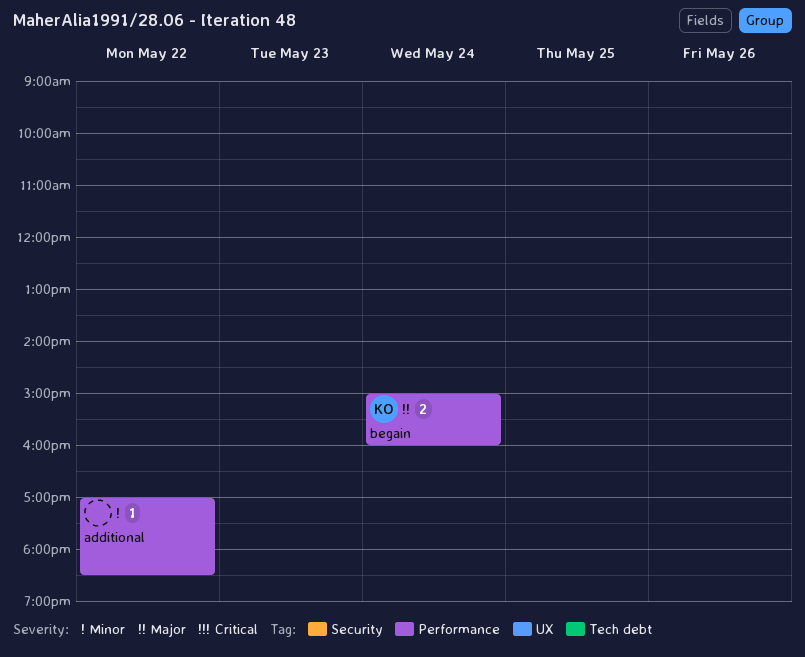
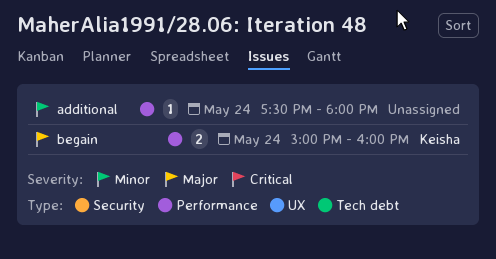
additional, day: May 22 -> May 24
additional, begins: 17:00 -> 17:30
additional, ends: 18:30 -> 18:00

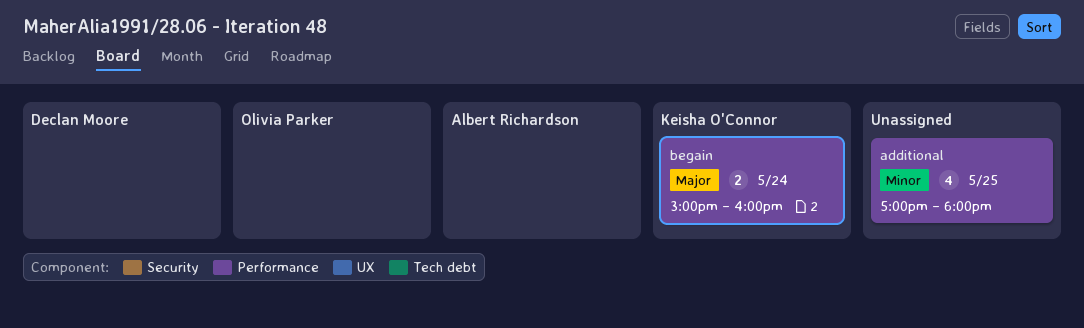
additional, estimate: 1 -> 4
additional, day: May 24 -> May 25
additional, begins: 17:30 -> 17:00

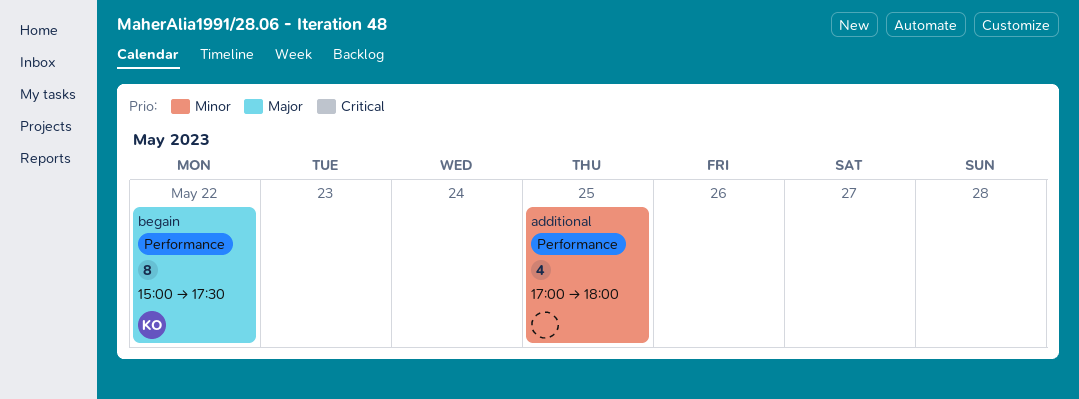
begain, estimate: 2 -> 8
begain, day: May 24 -> May 22
begain, ends: 16:00 -> 17:30

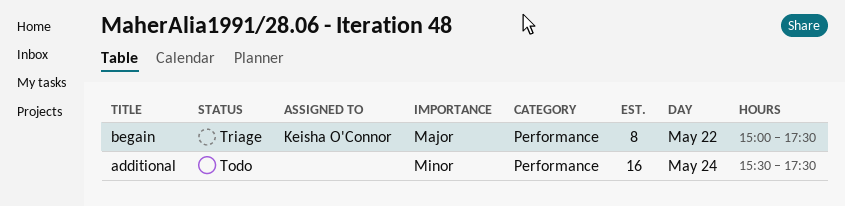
additional, estimate: 4 -> 16
additional, day: May 25 -> May 24
additional, begins: 17:00 -> 15:30
additional, ends: 18:00 -> 17:30

